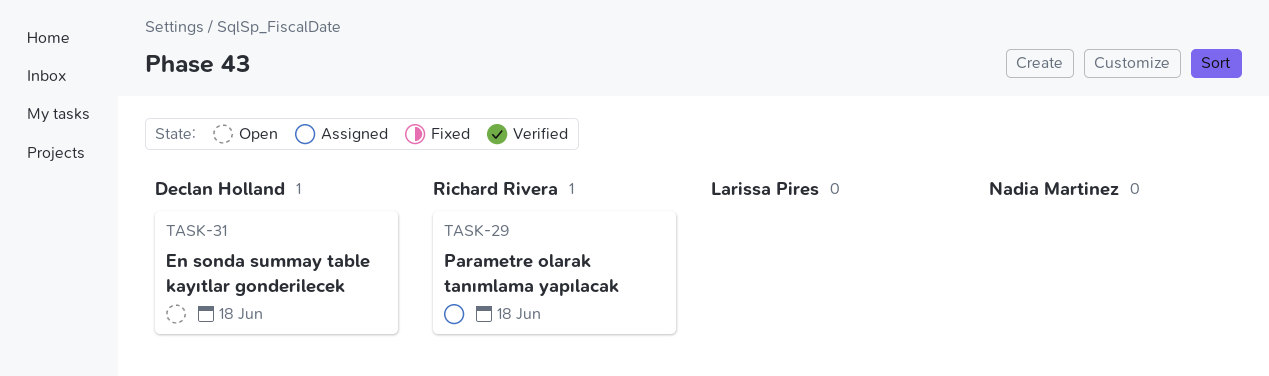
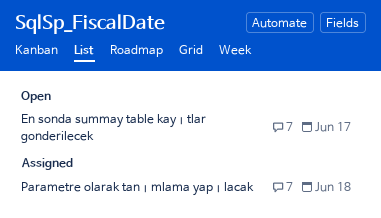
En sonda summay table kayıtlar gonderilecek, due: Jun 18 -> Jun 17

